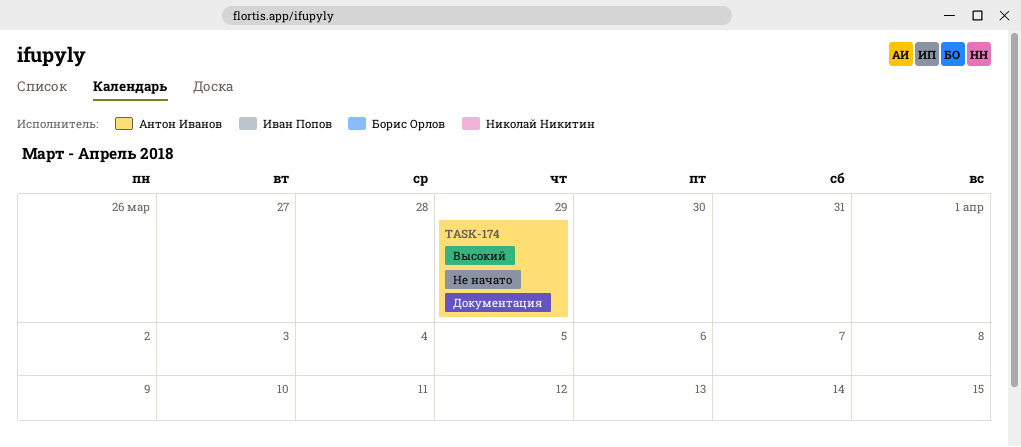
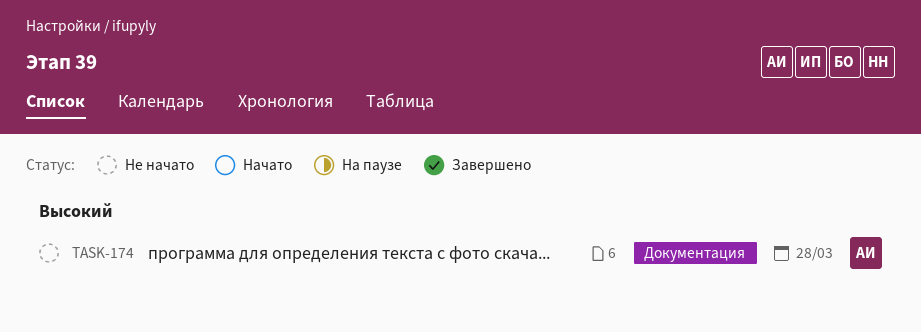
TASK-174, due: Mar 29 -> Mar 28

